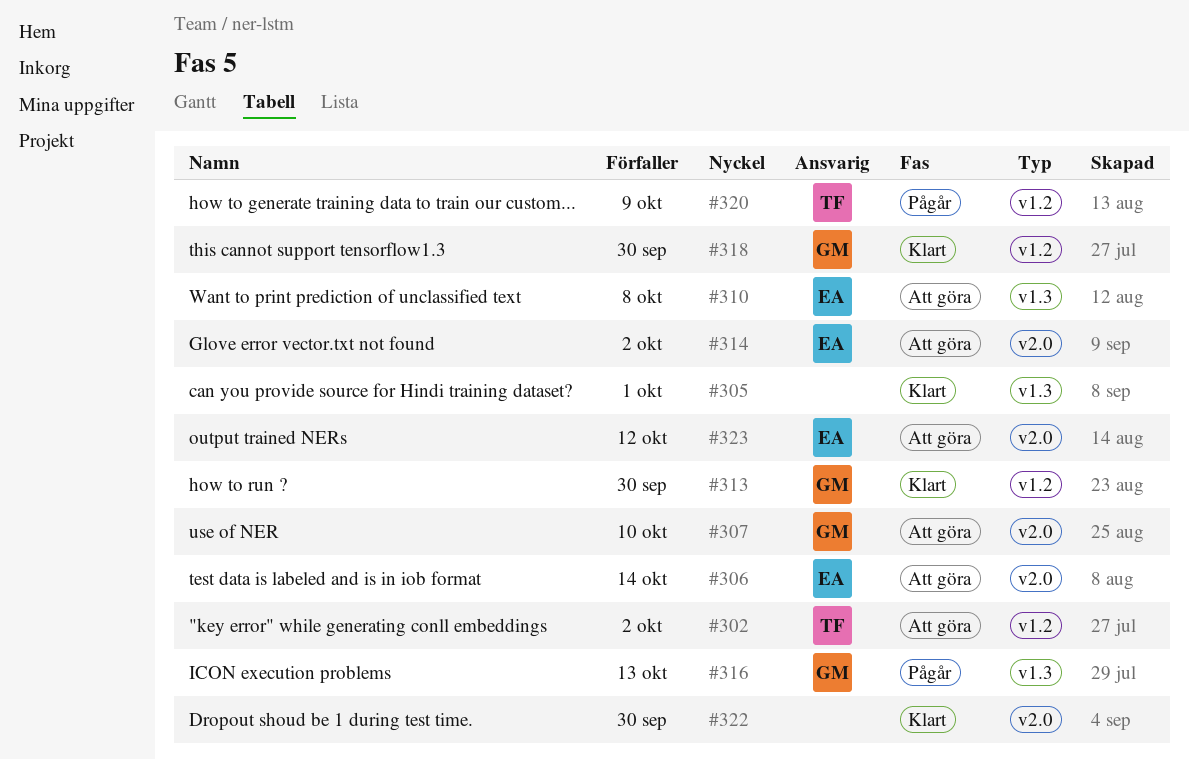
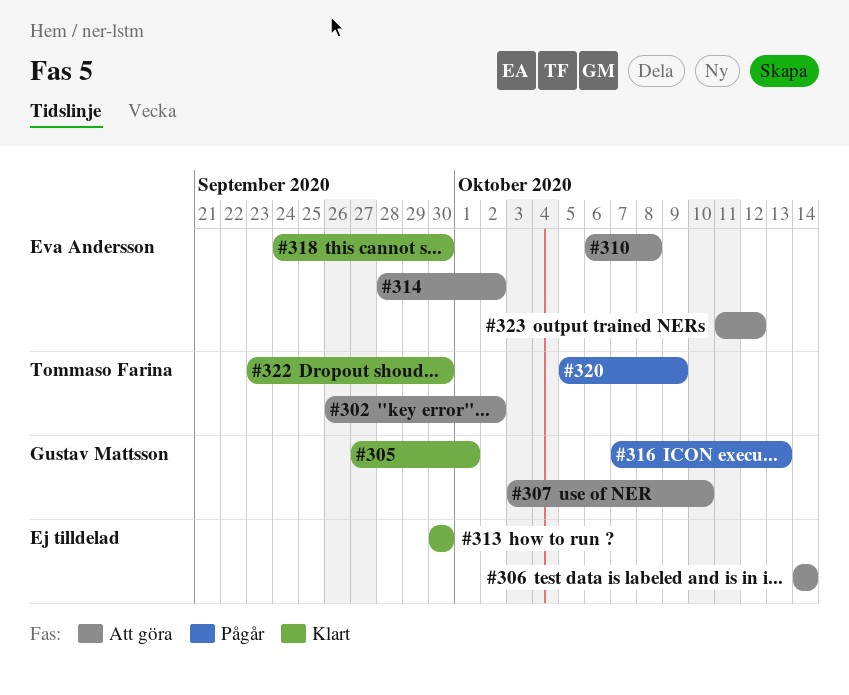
#305, owner: none -> Gustav Mattsson
#306, owner: Eva Andersson -> none
#313, owner: Gustav Mattsson -> none
#318, owner: Gustav Mattsson -> Eva Andersson
#322, owner: none -> Tommaso Farina

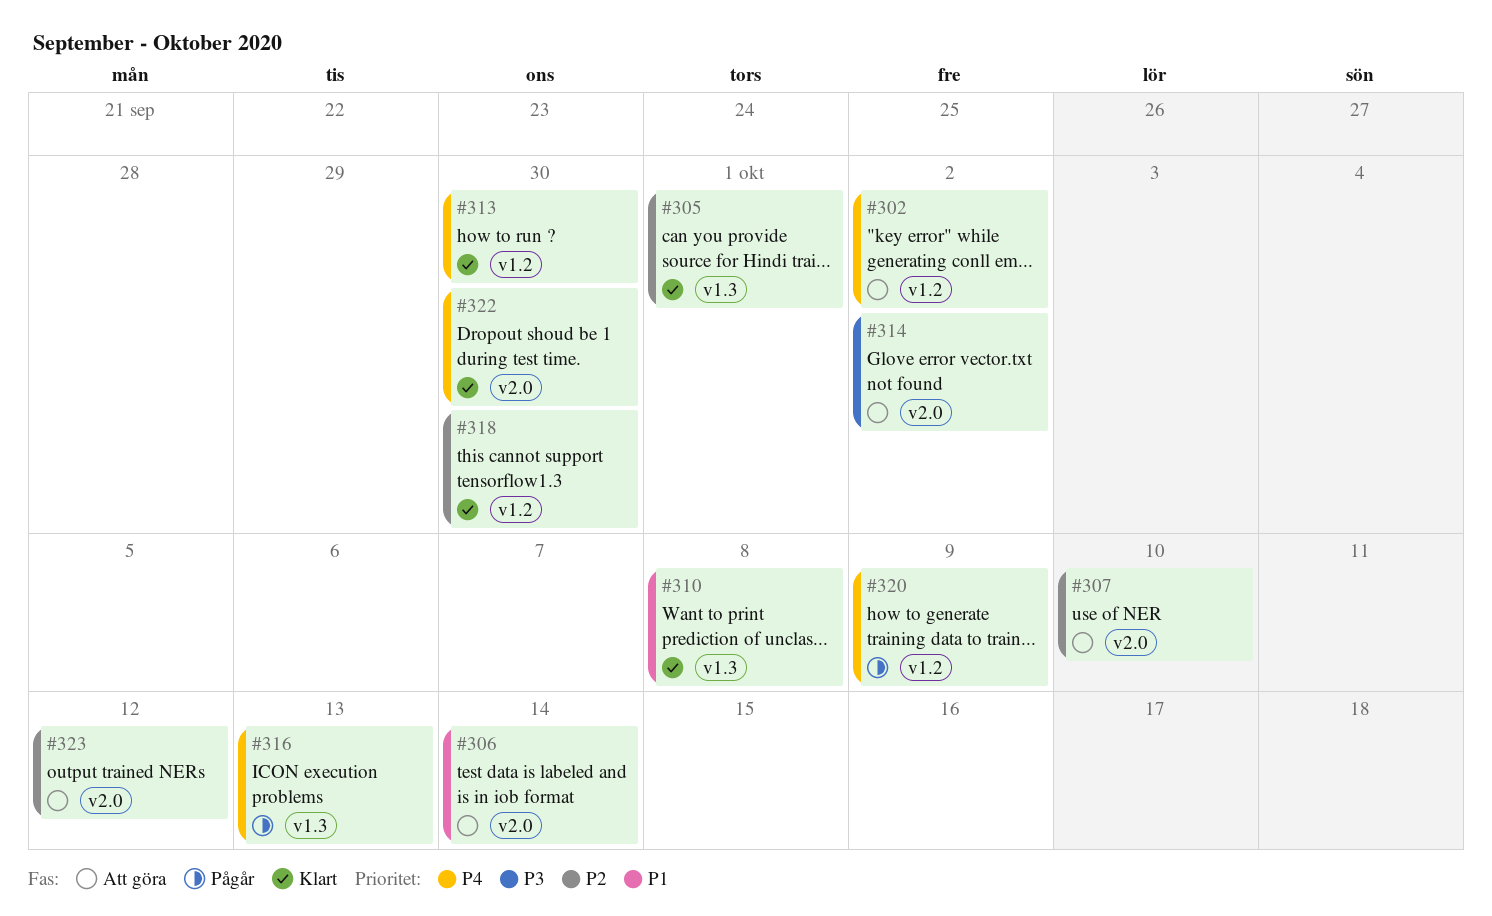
#310, status: Att göra -> Klart

